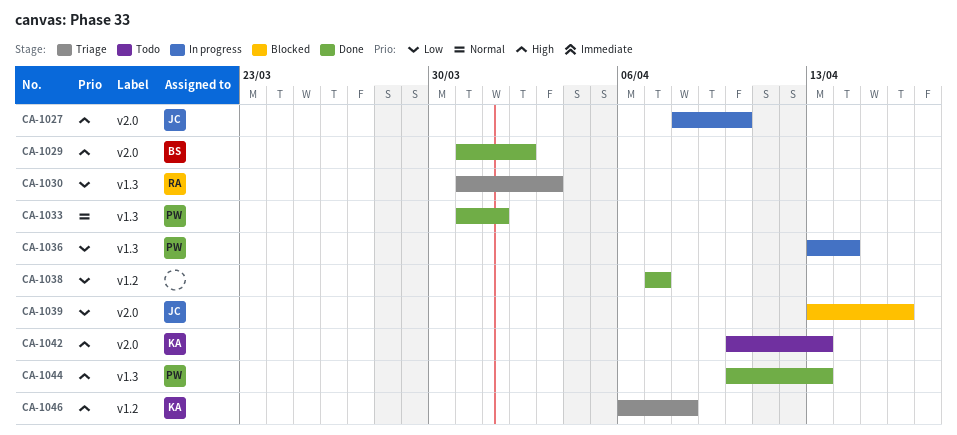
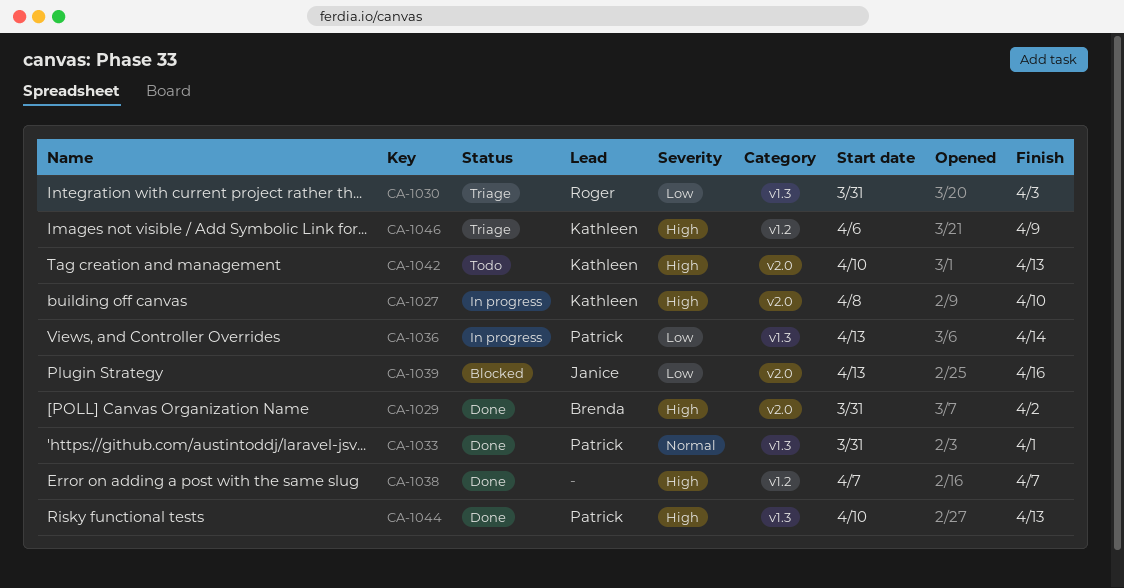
CA-1027, owner: Janice -> Kathleen
CA-1038, priority: Low -> High
CA-1046, due: Apr 8 -> Apr 9

